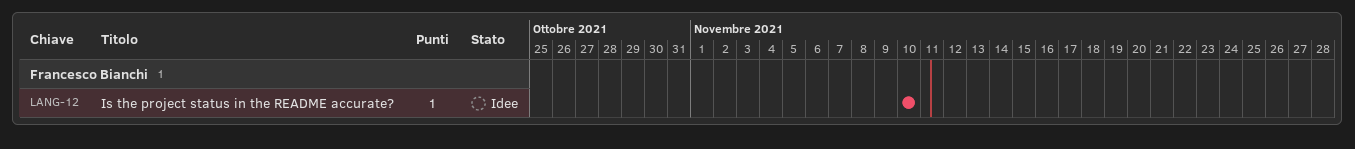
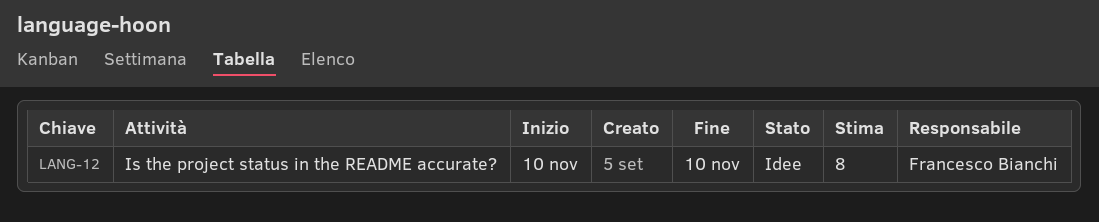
LANG-12, estimate: 1 -> 8

